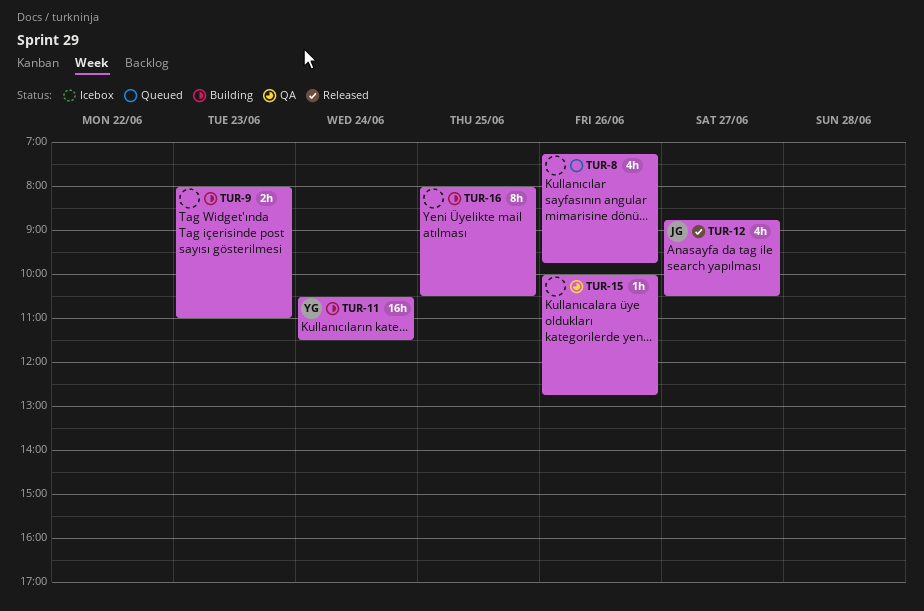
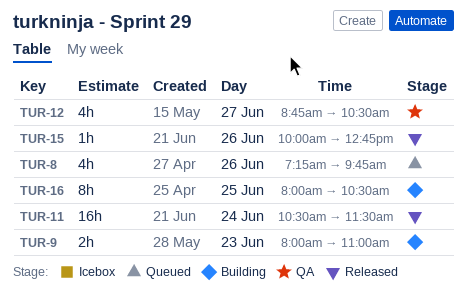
TUR-11, status: Building -> Released
TUR-12, status: Released -> QA
TUR-15, status: QA -> Released

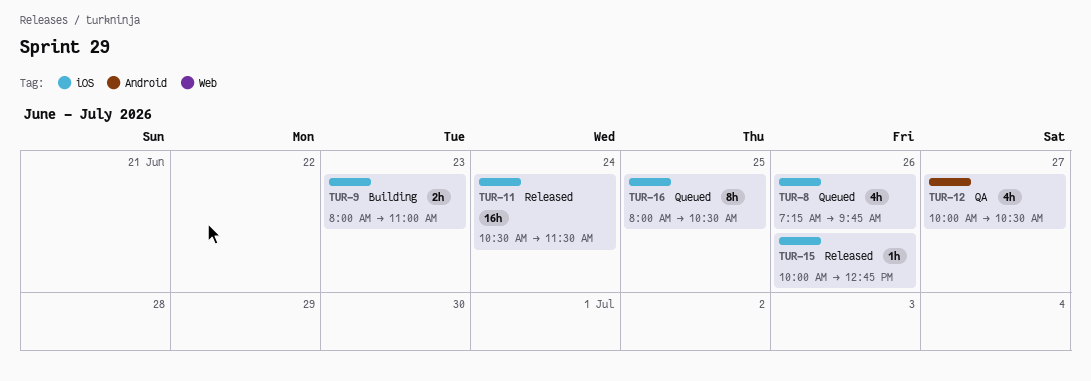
TUR-12, begins: 08:45 -> 10:00
TUR-16, status: Building -> Queued

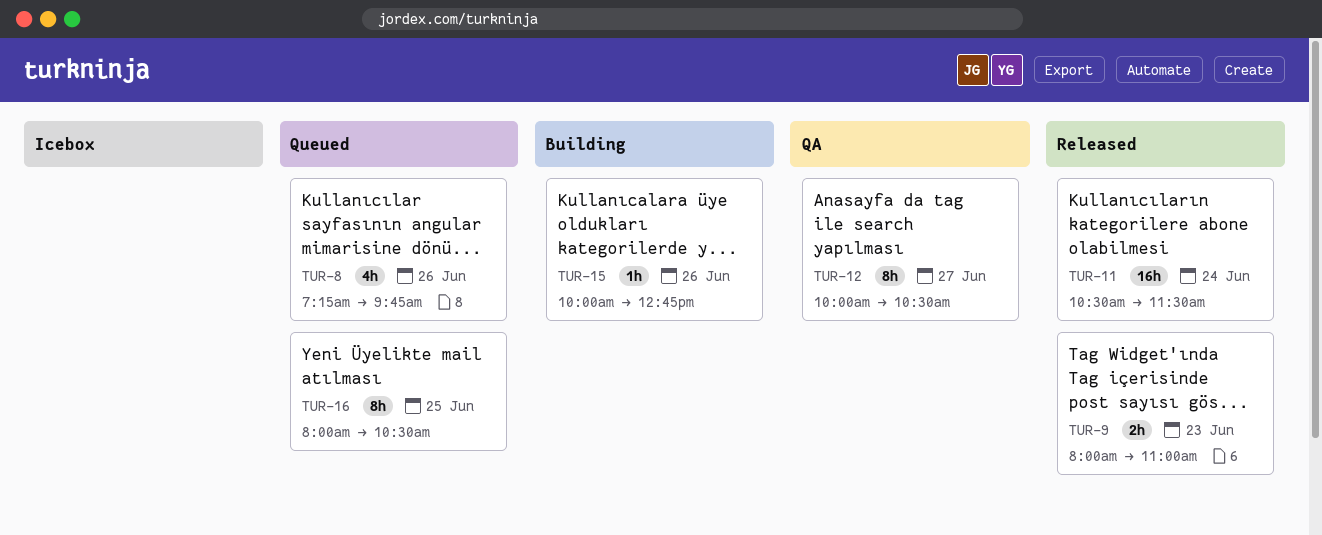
TUR-9, status: Building -> Released
TUR-12, estimate: 4h -> 8h
TUR-15, status: Released -> Building

